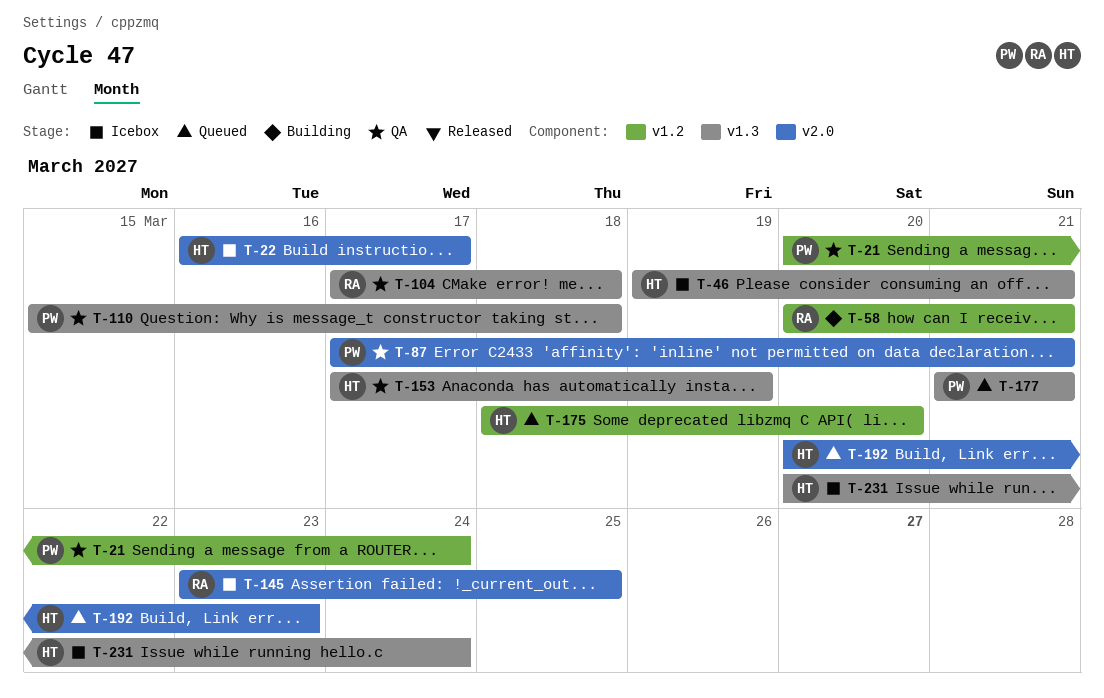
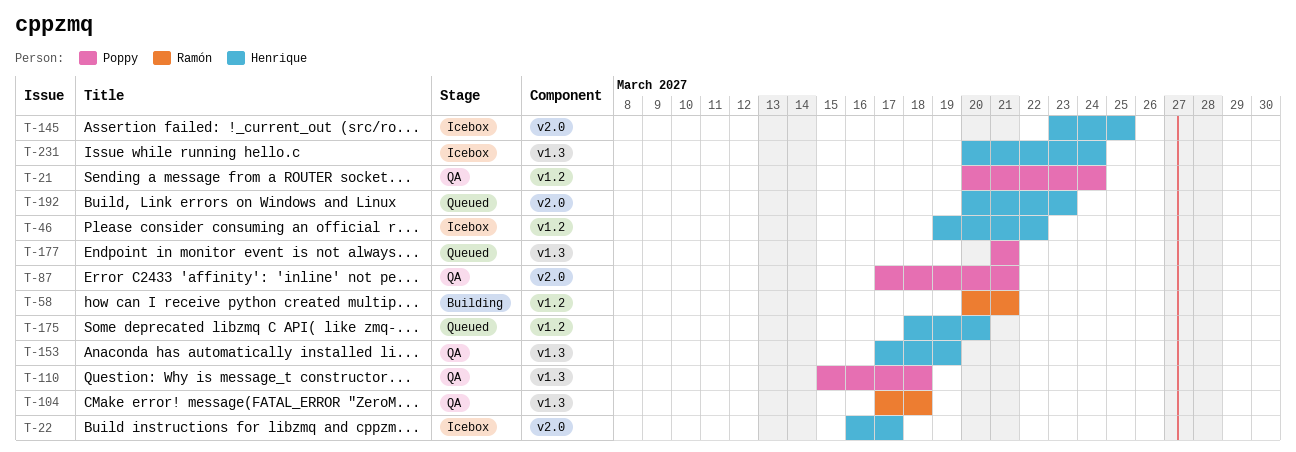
T-46, label: v1.3 -> v1.2
T-46, due: Mar 21 -> Mar 22
T-145, owner: Ramón -> Henrique

